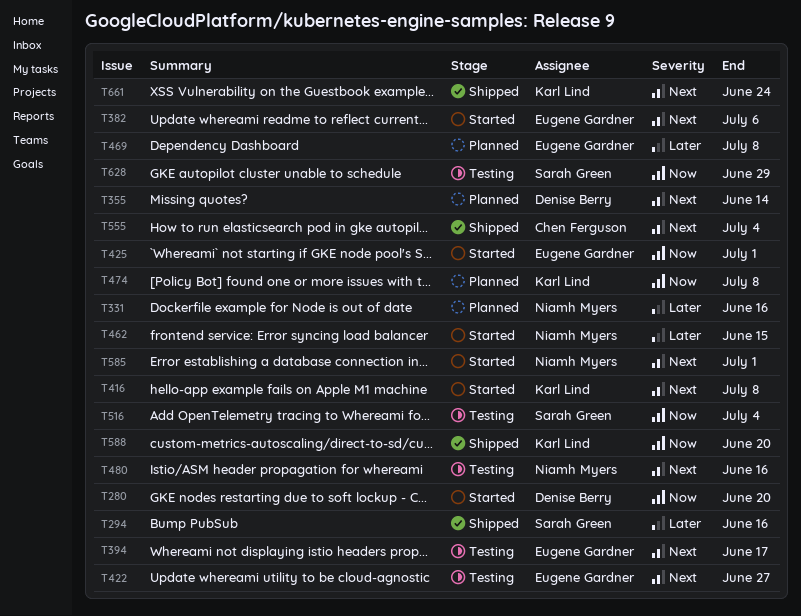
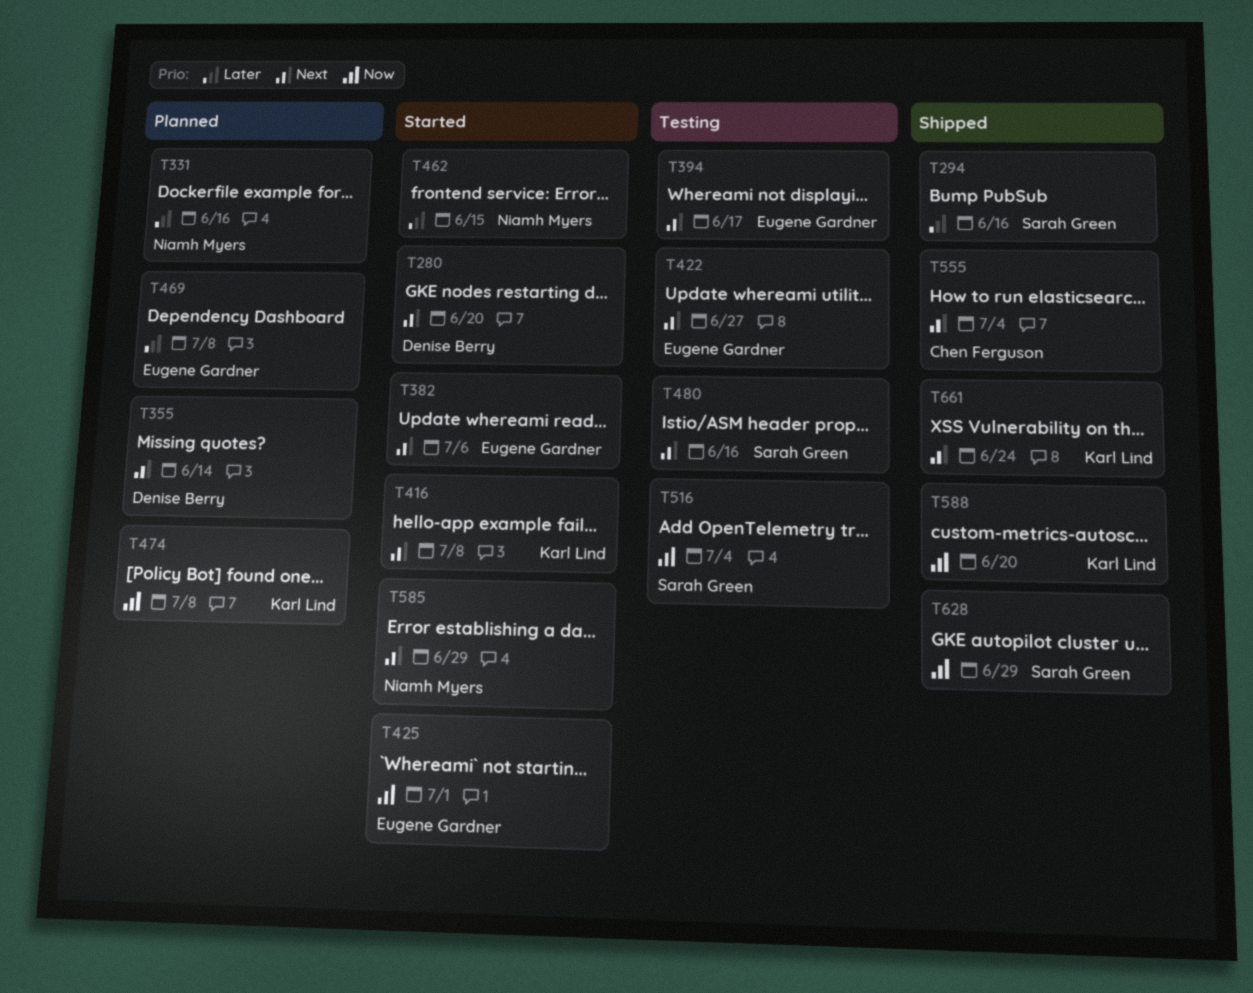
T280, priority: Now -> Next
T480, owner: Niamh Myers -> Sarah Green
T585, due: Jul 1 -> Jun 29
T628, status: Testing -> Shipped

